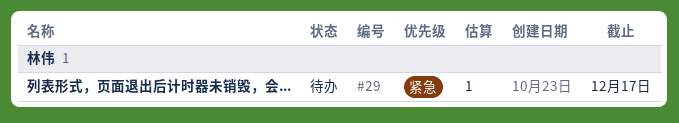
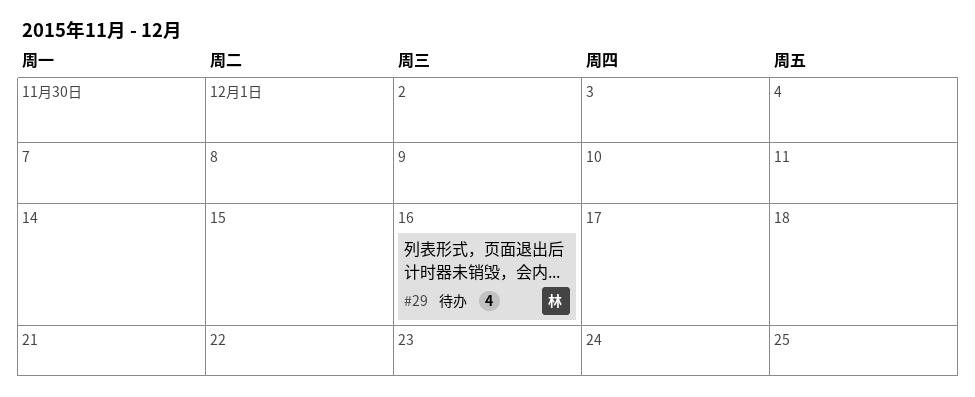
#29, estimate: 1 -> 4
#29, due: Dec 17 -> Dec 16

